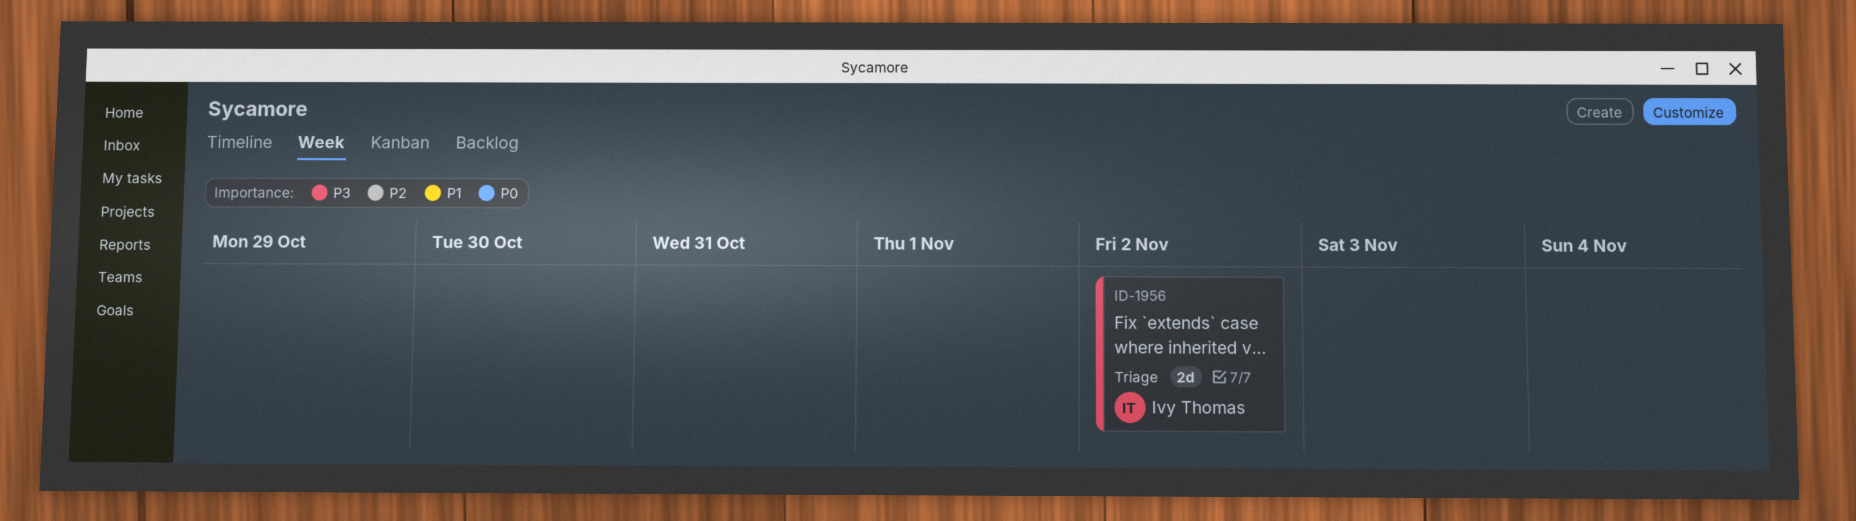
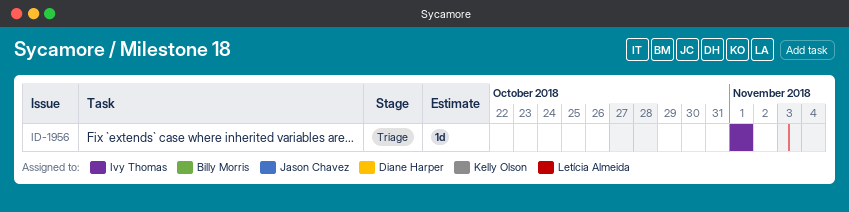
ID-1956, estimate: 2d -> 1d
ID-1956, due: Nov 2 -> Nov 1

